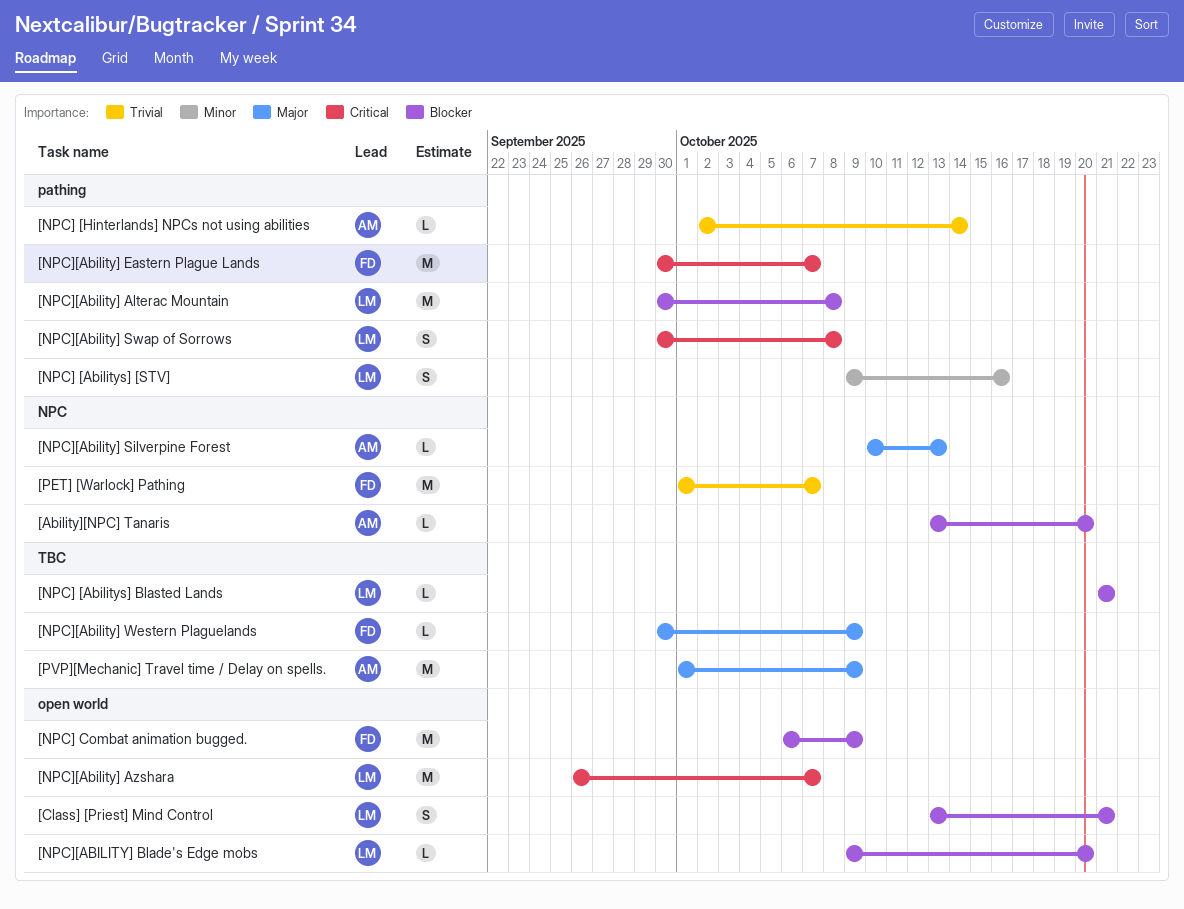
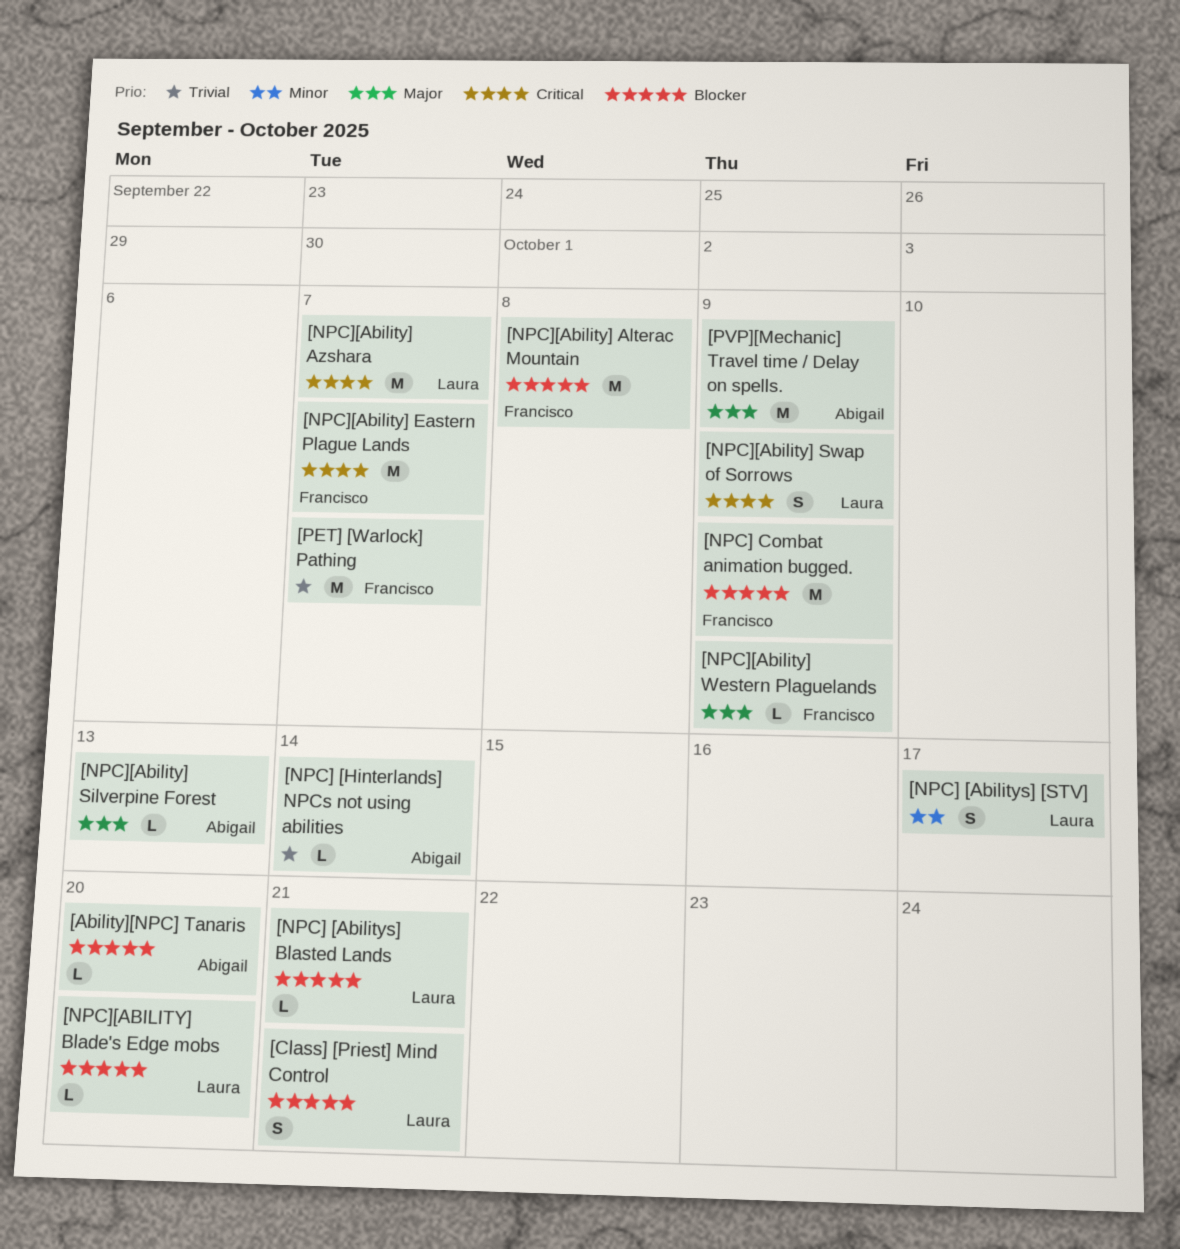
[NPC] [Abilitys] [STV], due: Oct 16 -> Oct 17
[NPC][Ability] Alterac Mountain, owner: Laura -> Francisco
[NPC][Ability] Swap of Sorrows, due: Oct 8 -> Oct 9

